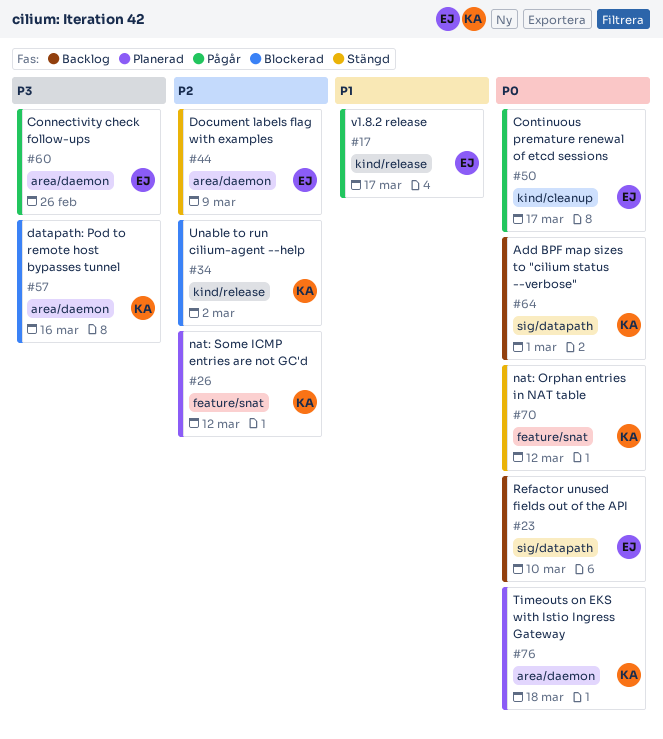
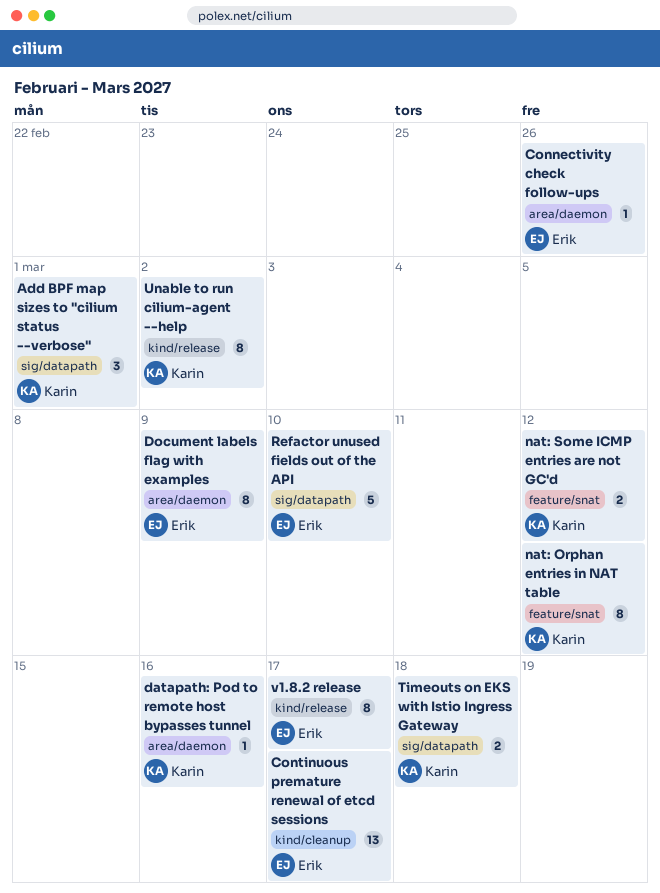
Timeouts on EKS with Istio Ingress Gateway, label: area/daemon -> sig/datapath

